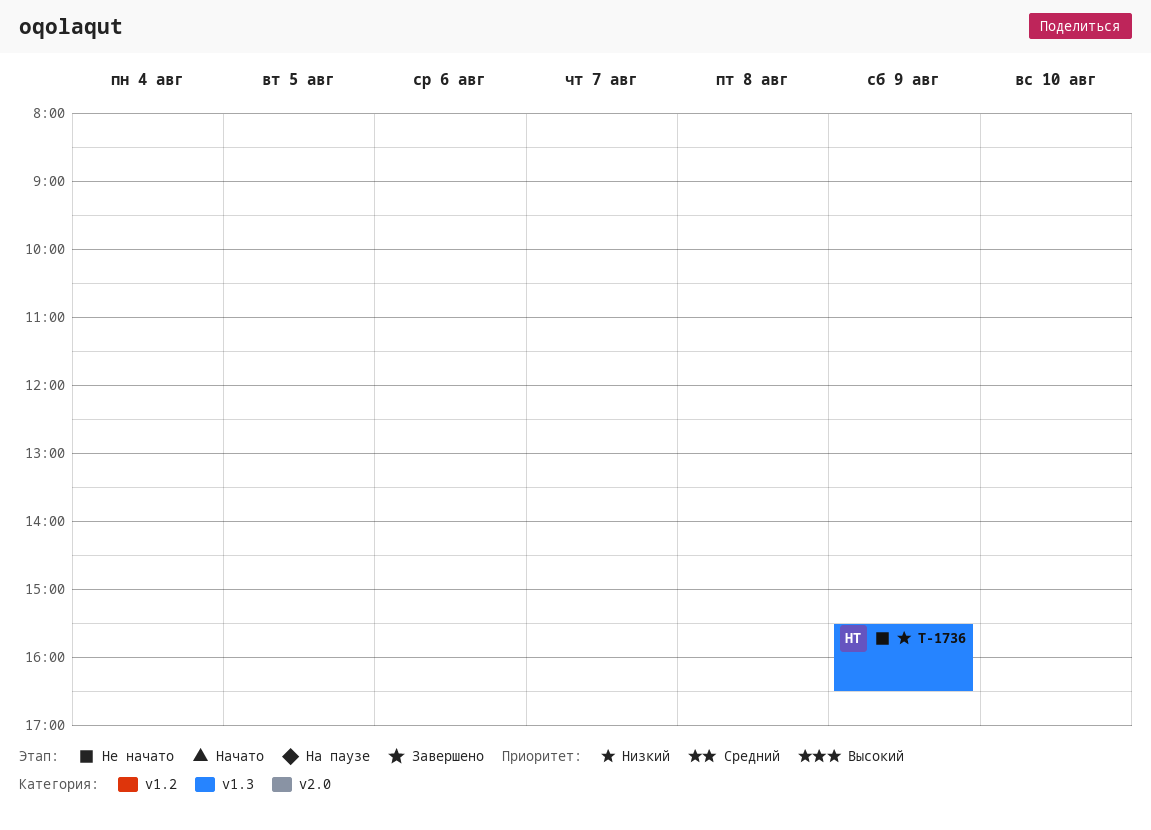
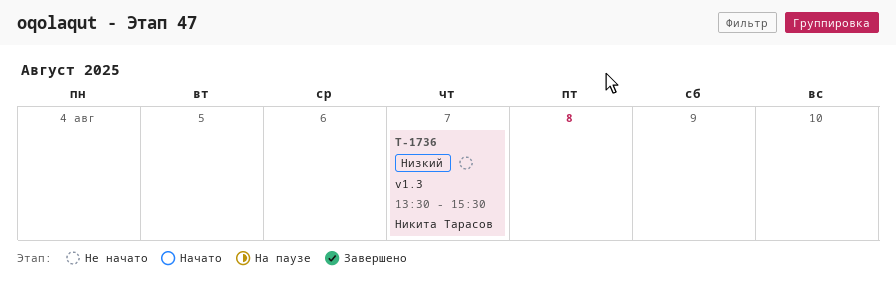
T-1736, day: Aug 9 -> Aug 7
T-1736, begins: 15:30 -> 13:30
T-1736, ends: 16:30 -> 15:30

